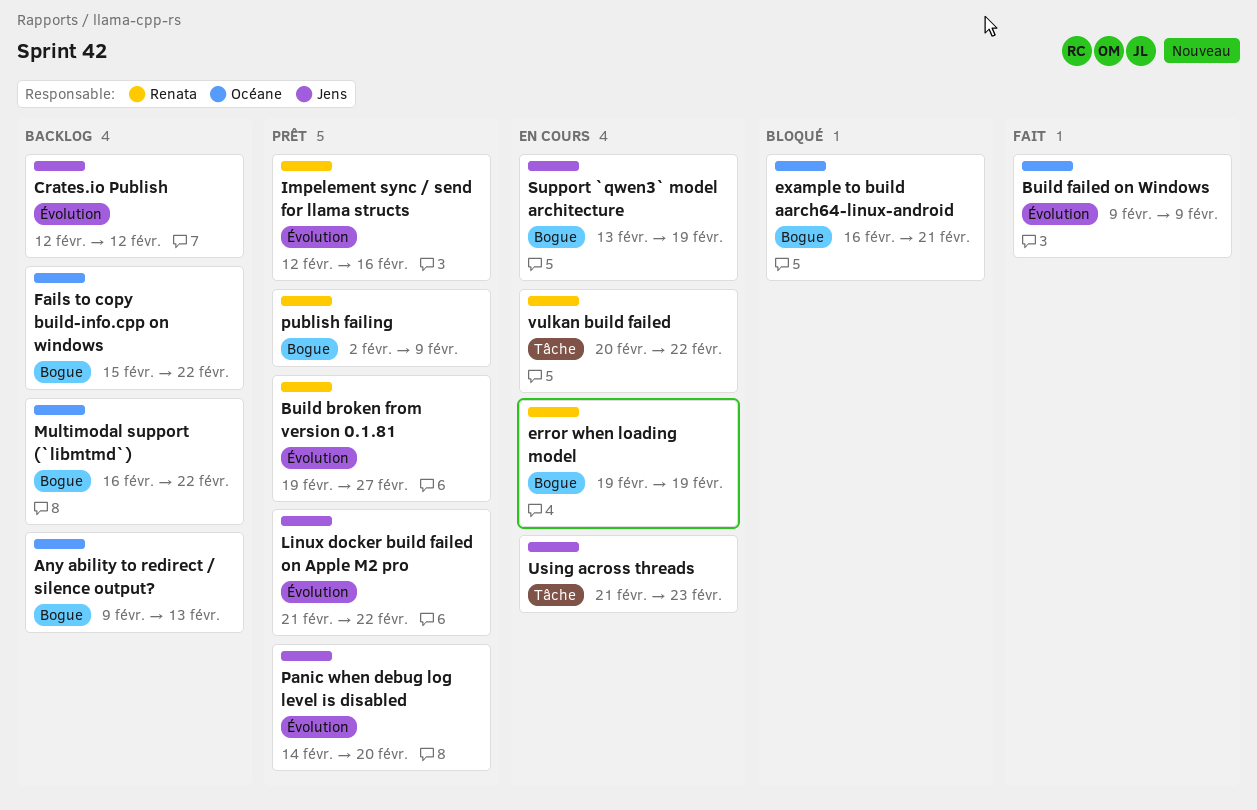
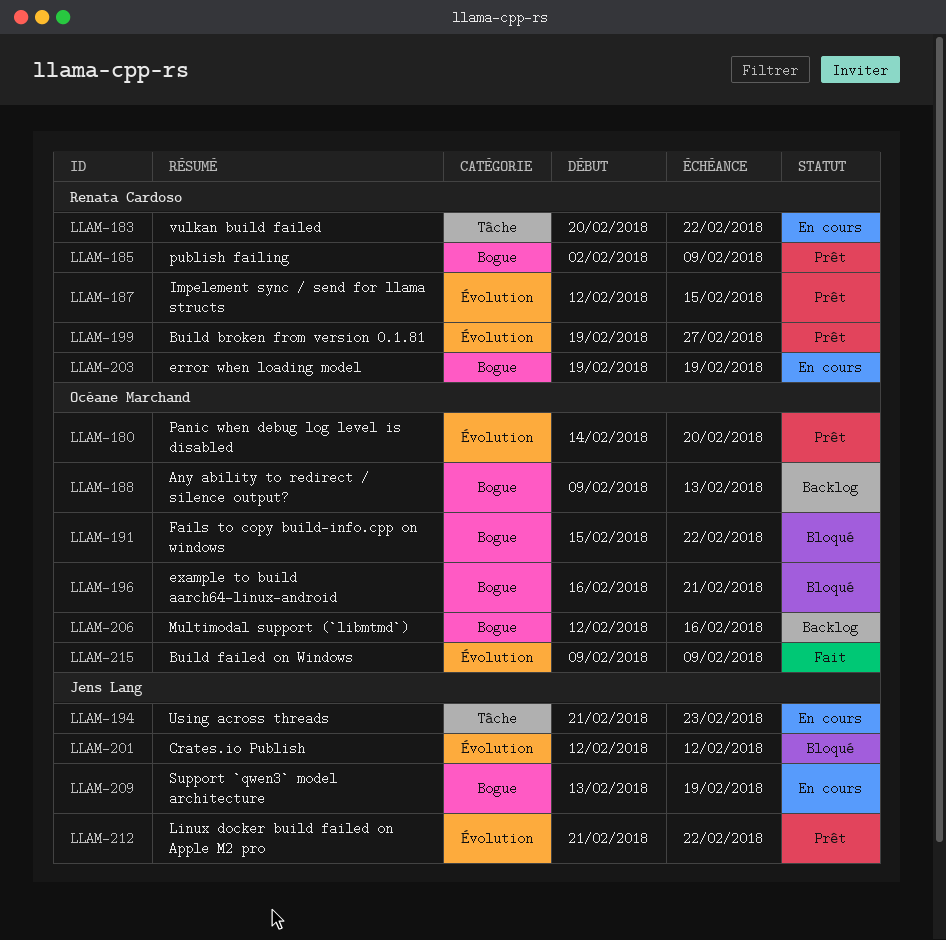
Crates.io Publish, status: Backlog -> Bloqué
Fails to copy build-info.cpp on windows, status: Backlog -> Bloqué
Impelement sync / send for llama structs, due: Feb 16 -> Feb 15
Multimodal support (`libmtmd`), start: Feb 16 -> Feb 12
Multimodal support (`libmtmd`), due: Feb 22 -> Feb 16
Panic when debug log level is disabled, owner: Jens Lang -> Océane Marchand

